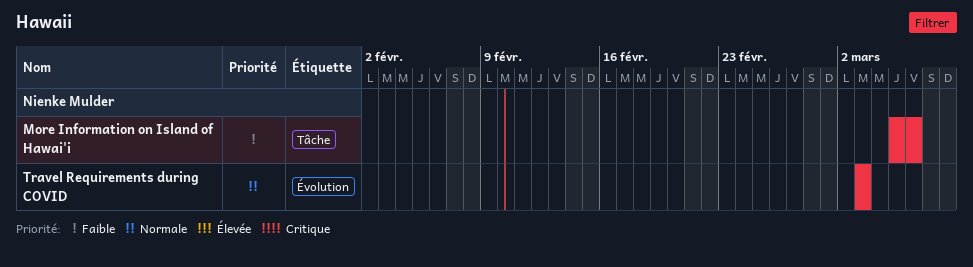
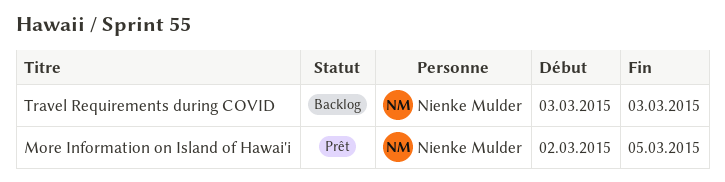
More Information on Island of Hawai'i, start: Mar 5 -> Mar 2
More Information on Island of Hawai'i, due: Mar 6 -> Mar 5

